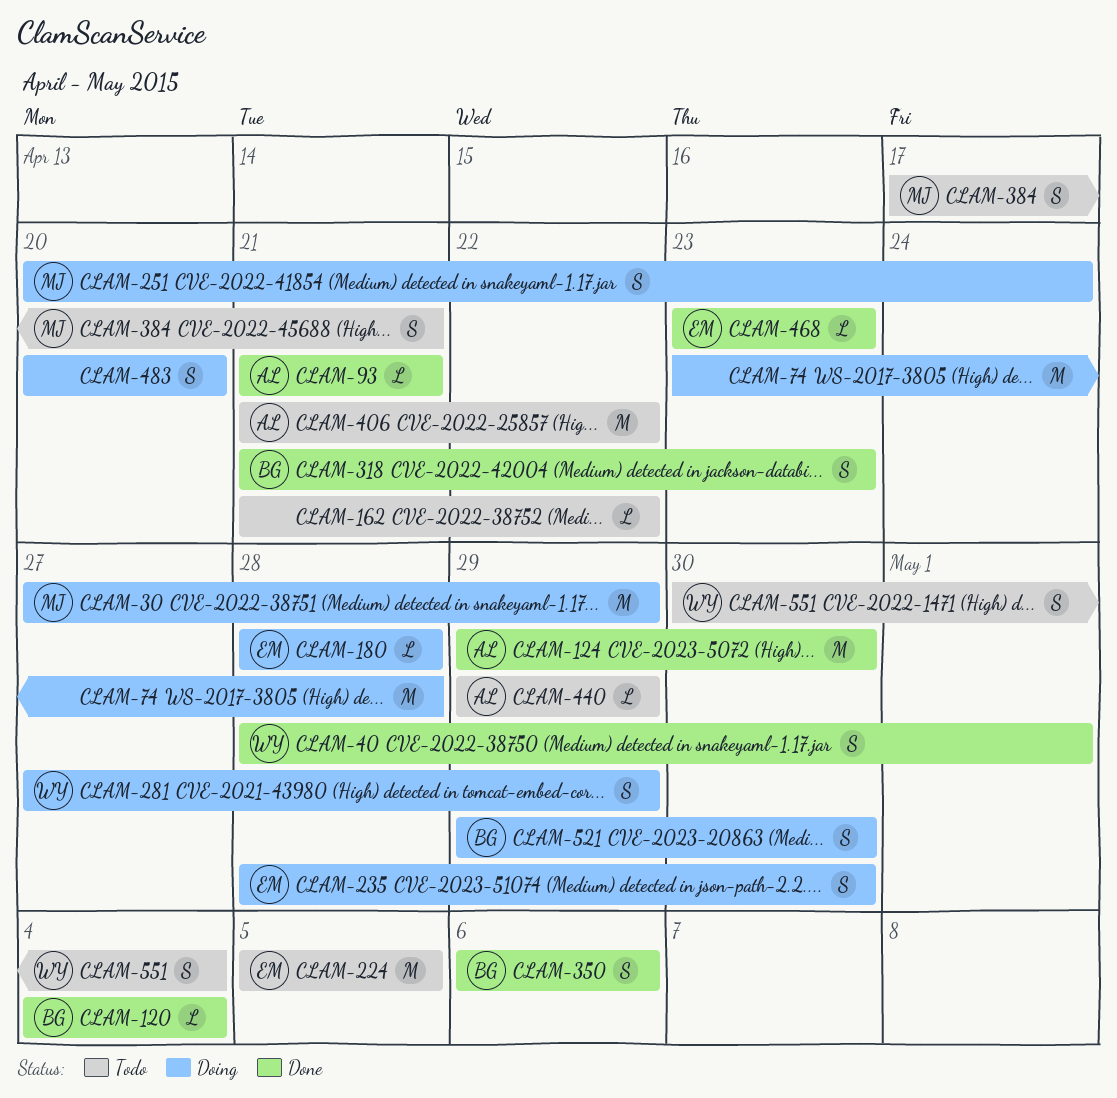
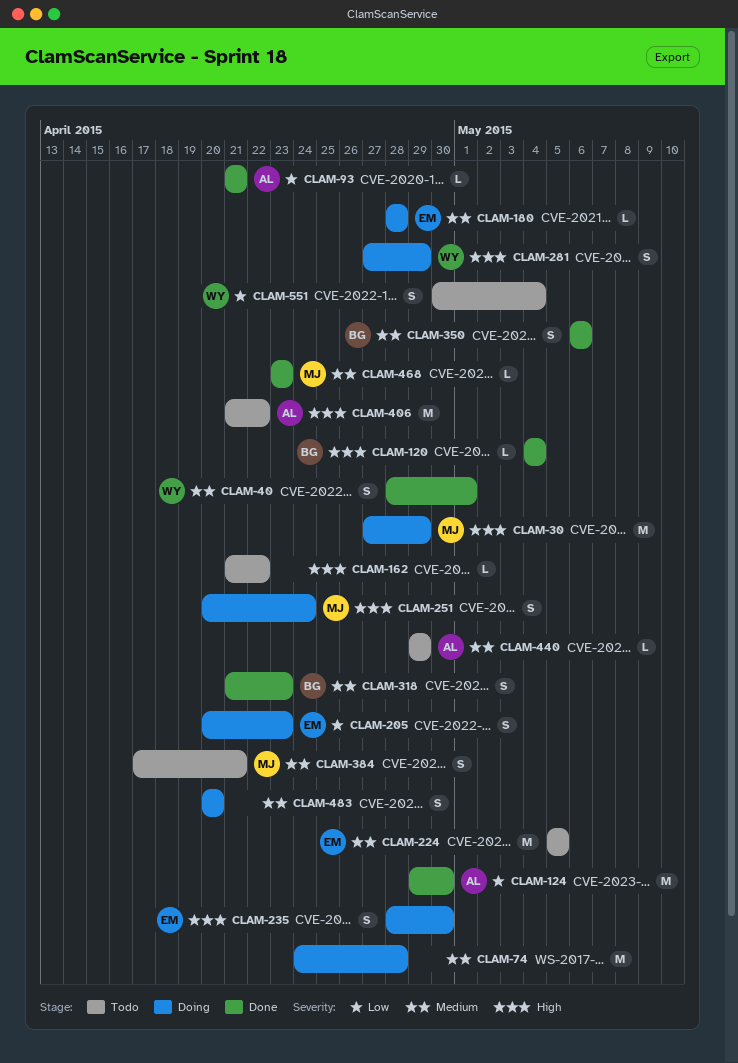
CLAM-74, start: Apr 23 -> Apr 24
CLAM-205: none -> present
CLAM-468, owner: EM -> MJ
CLAM-521: present -> none

